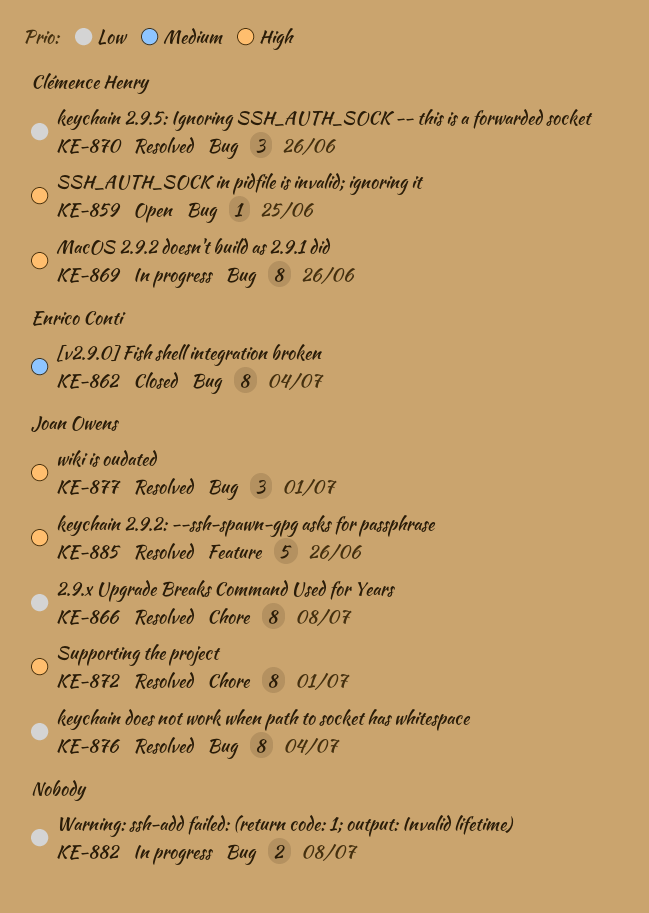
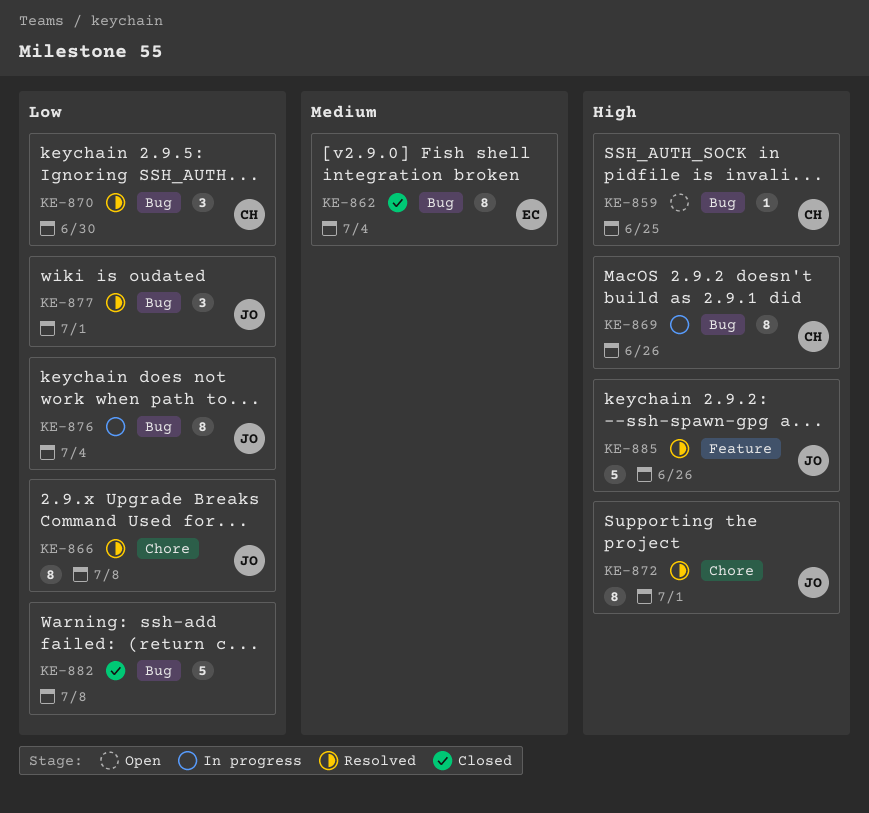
KE-870, due: Jun 26 -> Jun 30
KE-876, status: Resolved -> In progress
KE-877, priority: High -> Low
KE-882, status: In progress -> Closed
KE-882, estimate: 2 -> 5

